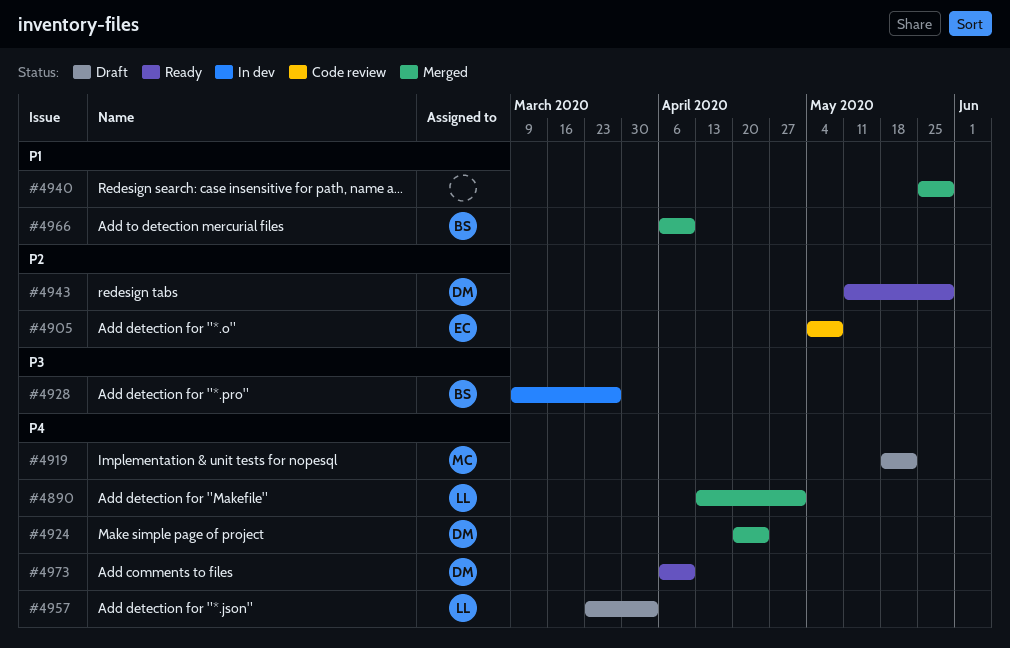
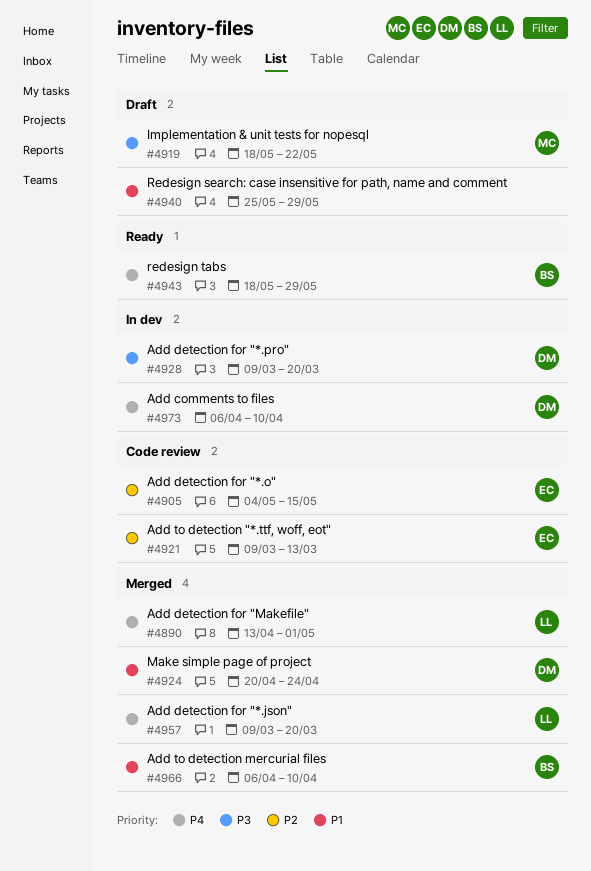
#4905, due: May 8 -> May 15
#4919, priority: P4 -> P3
#4921: none -> present
#4924, priority: P4 -> P1
#4928, owner: BS -> DM
#4928, due: Mar 27 -> Mar 20
#4940, status: Merged -> Draft
#4943, owner: DM -> BS
#4943, priority: P2 -> P4
#4943, start: May 11 -> May 18
#4957, status: Draft -> Merged
#4957, start: Mar 23 -> Mar 9
#4957, due: Apr 3 -> Mar 20
#4973, status: Ready -> In dev

